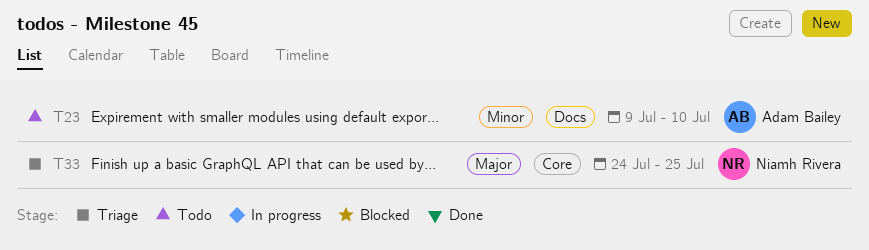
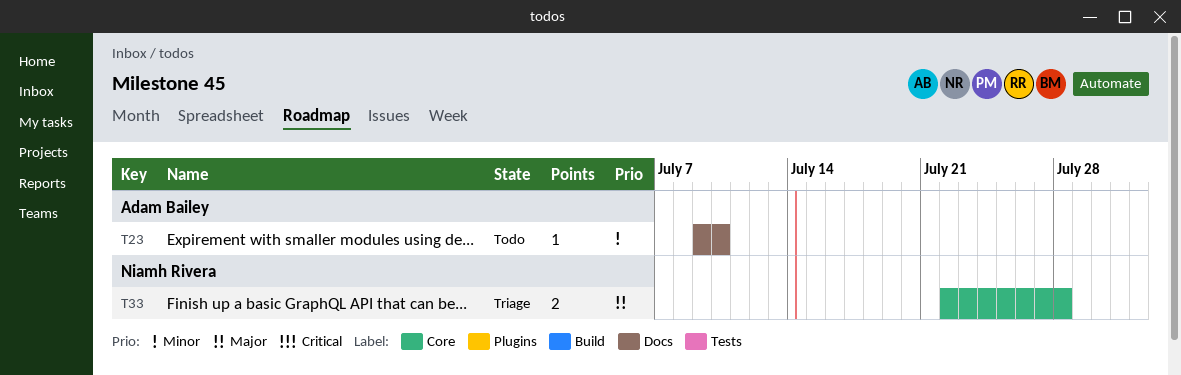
T33, start: Jul 24 -> Jul 22
T33, due: Jul 25 -> Jul 28

